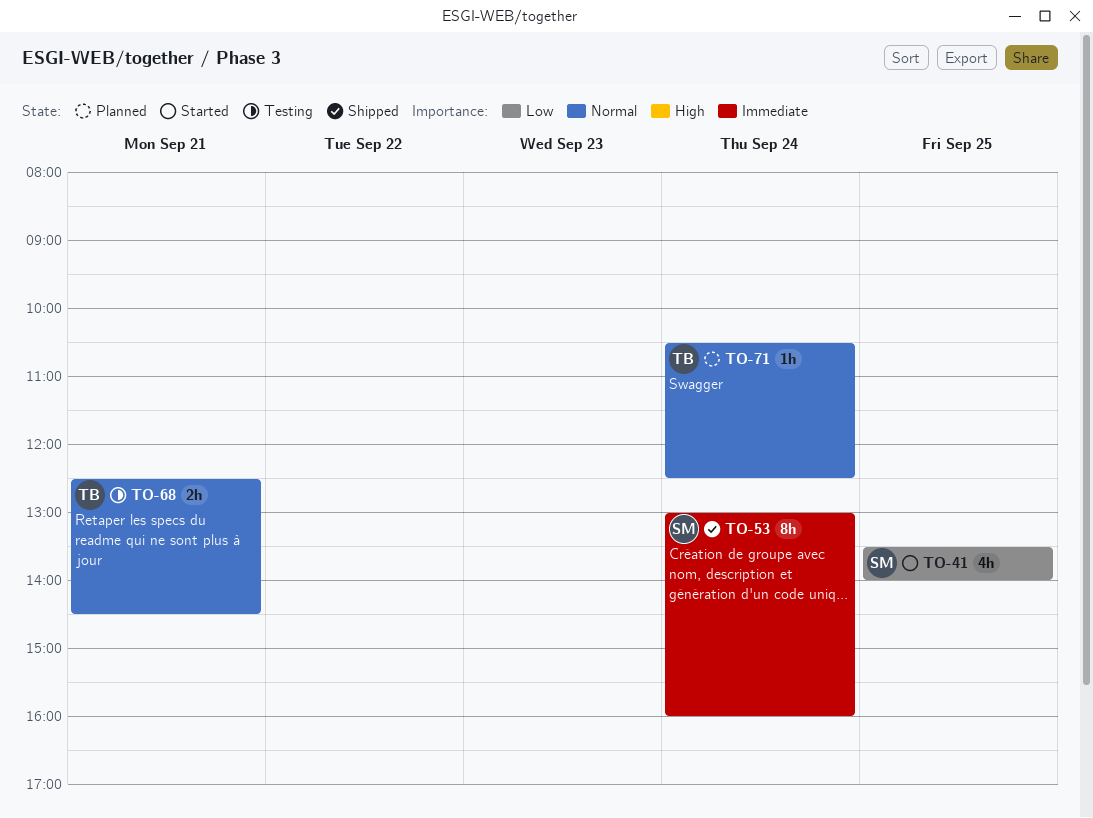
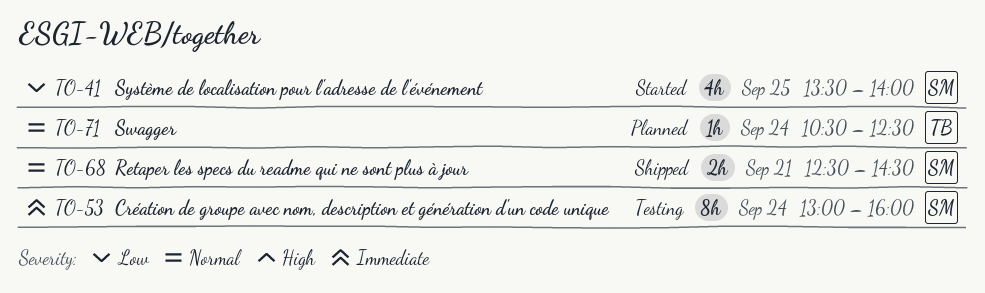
TO-53, status: Shipped -> Testing
TO-68, status: Testing -> Shipped
TO-68, owner: TB -> SM

